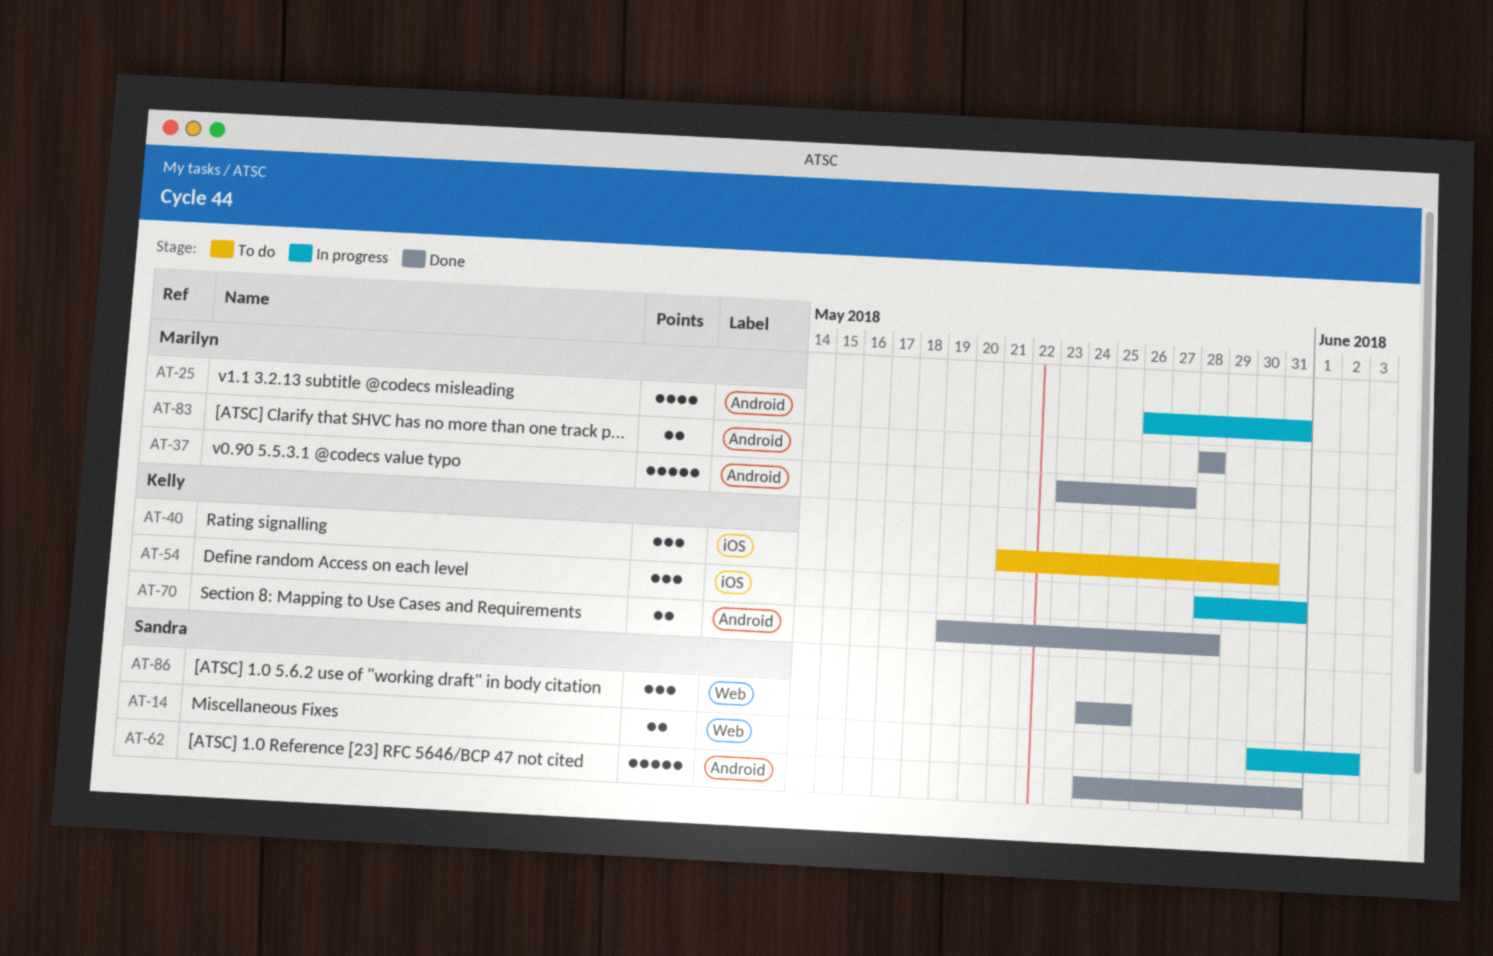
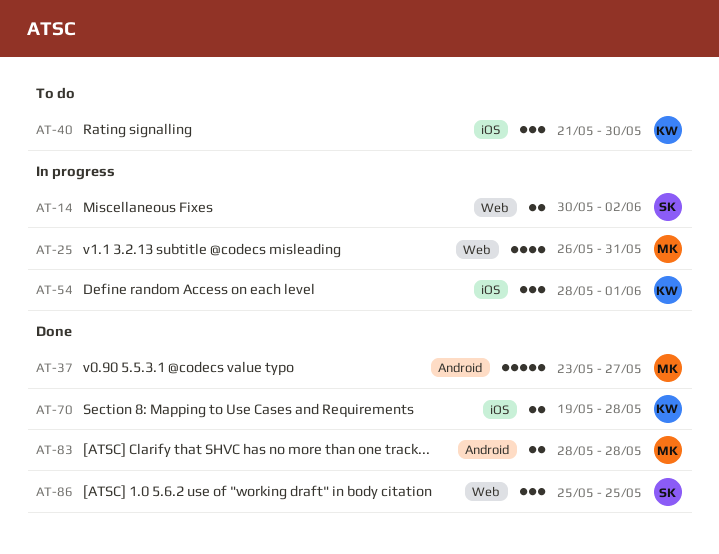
AT-25, label: Android -> Web
AT-54, due: May 31 -> Jun 1
AT-62: present -> none
AT-70, label: Android -> iOS
AT-86, start: May 24 -> May 25

